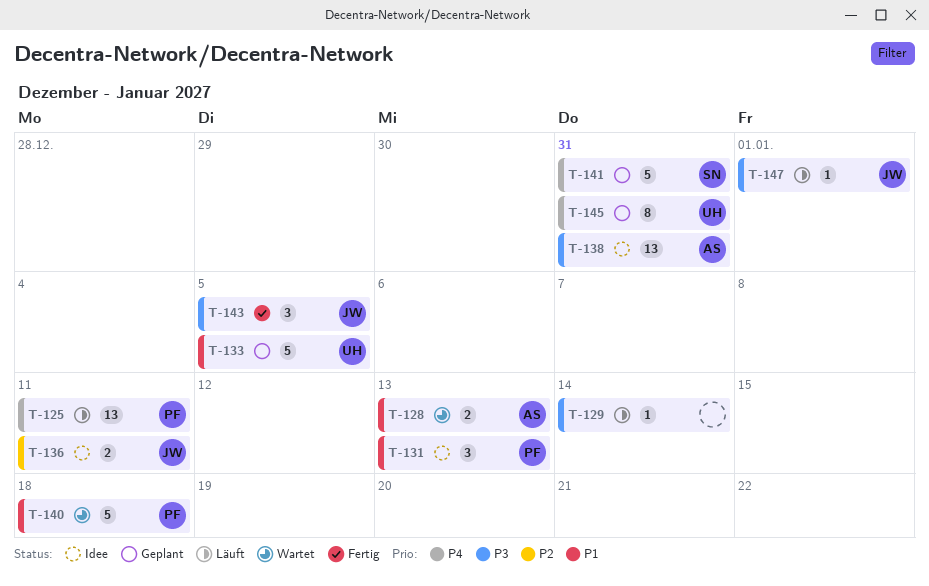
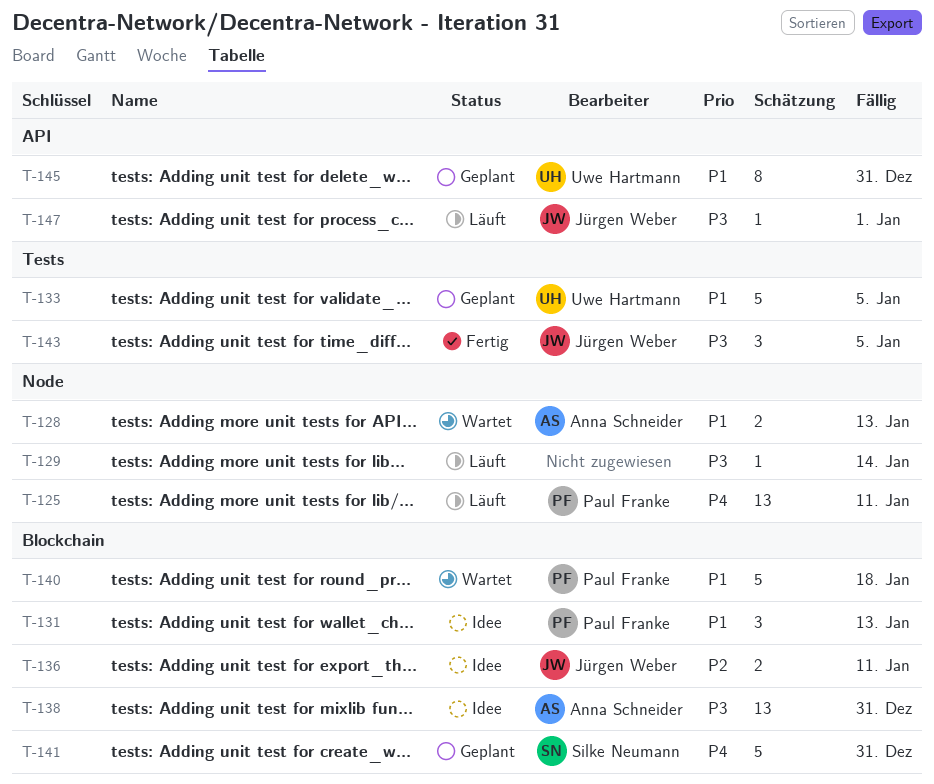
T-145, priority: P4 -> P1

